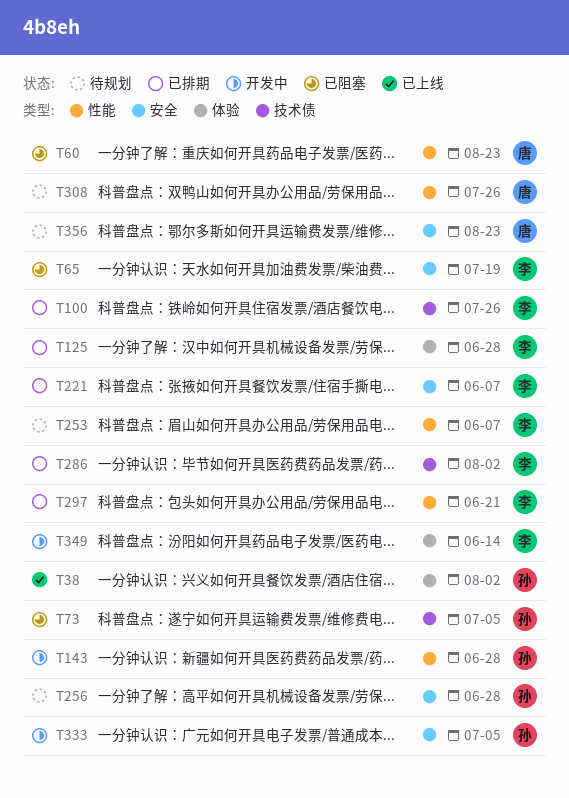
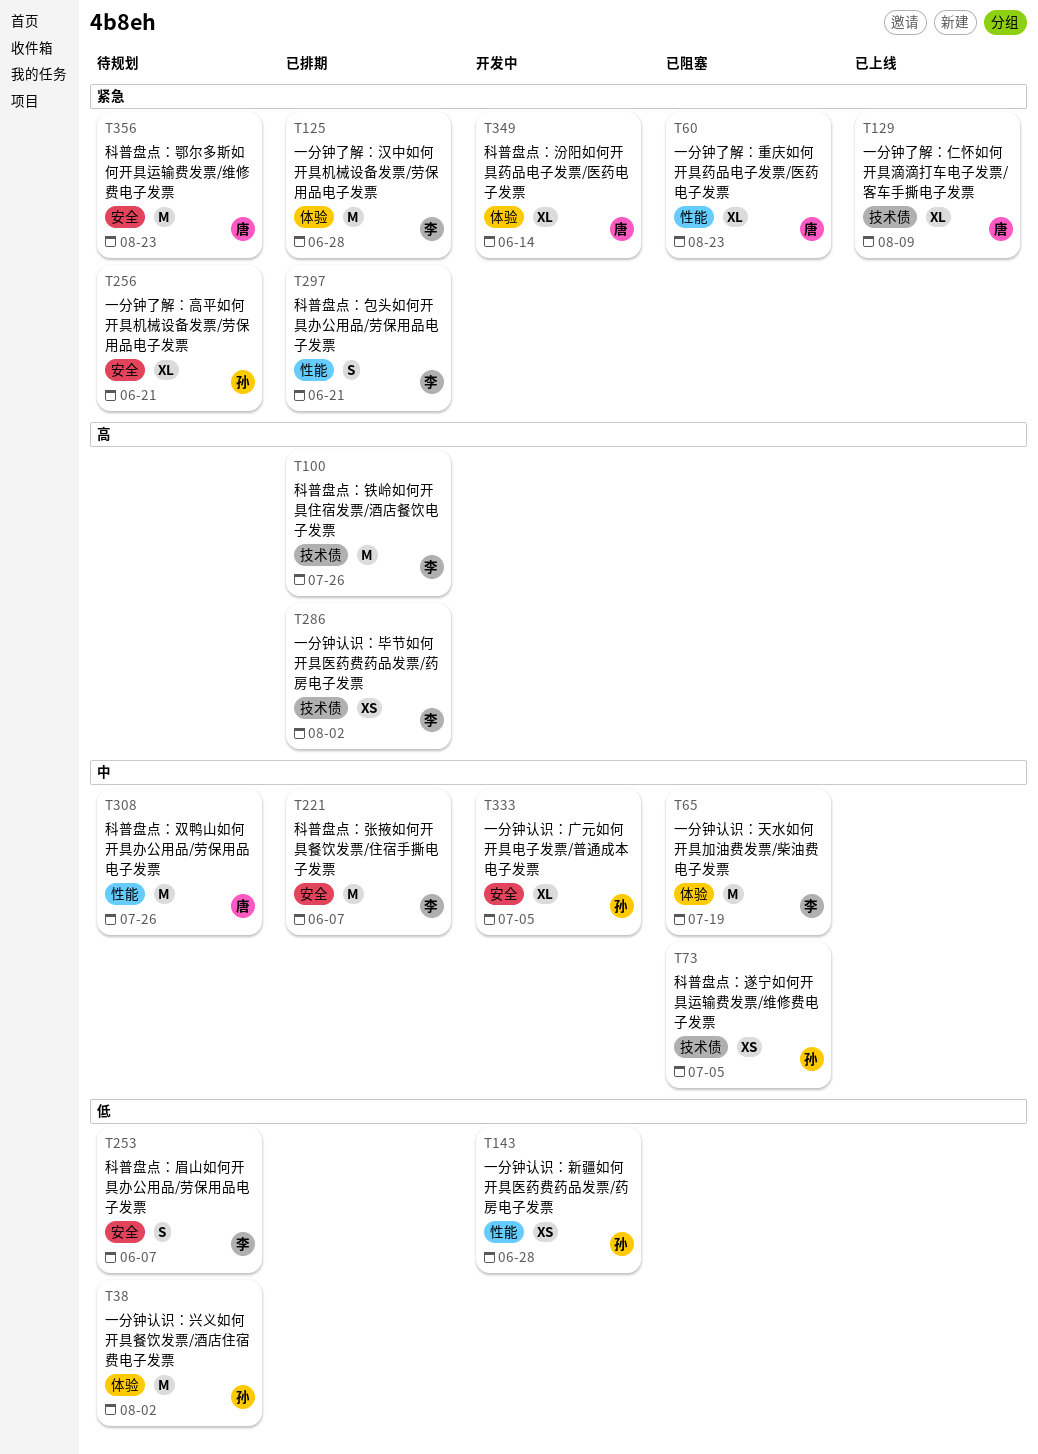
T38, status: 已上线 -> 待规划
T65, label: 安全 -> 体验
T129: none -> present
T253, label: 性能 -> 安全
T256, due: Jun 28 -> Jun 21
T349, owner: 李 -> 唐

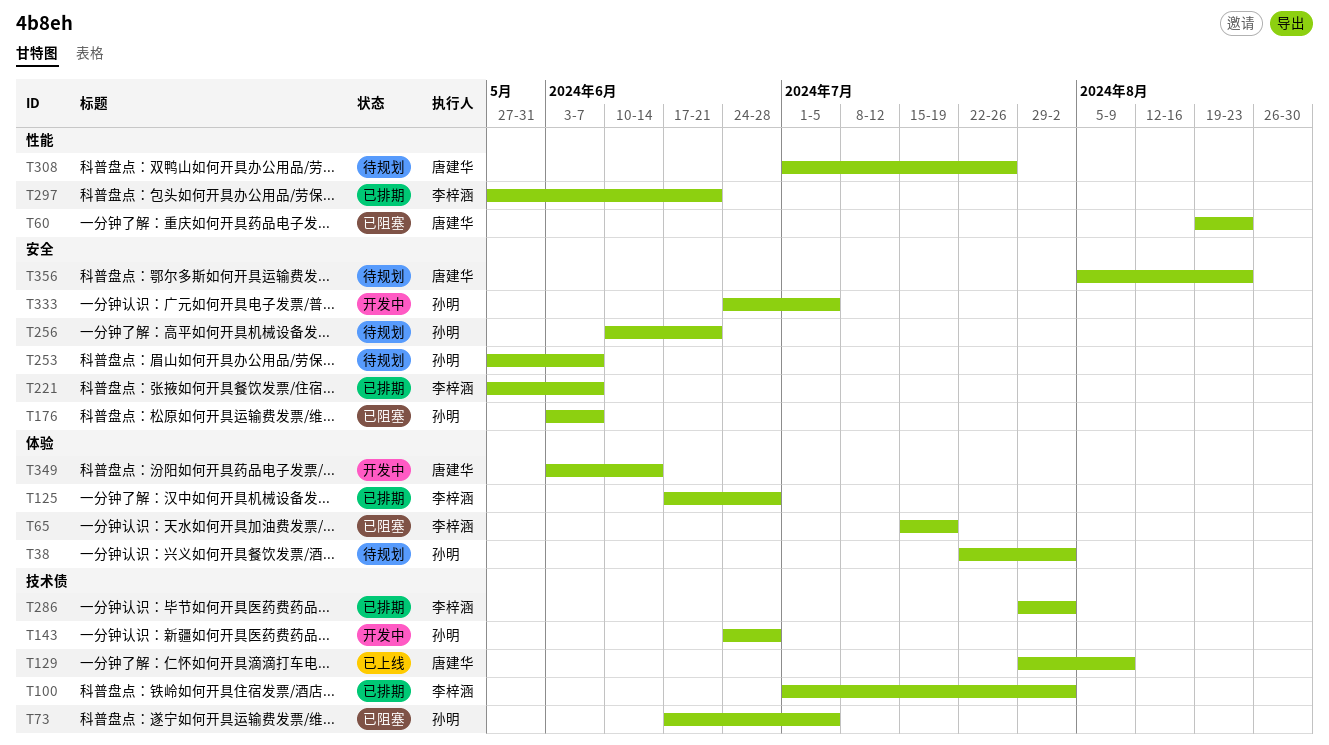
T100, due: Jul 26 -> Aug 2
T143, label: 性能 -> 技术债
T176: none -> present
T253, owner: 李梓涵 -> 孙明

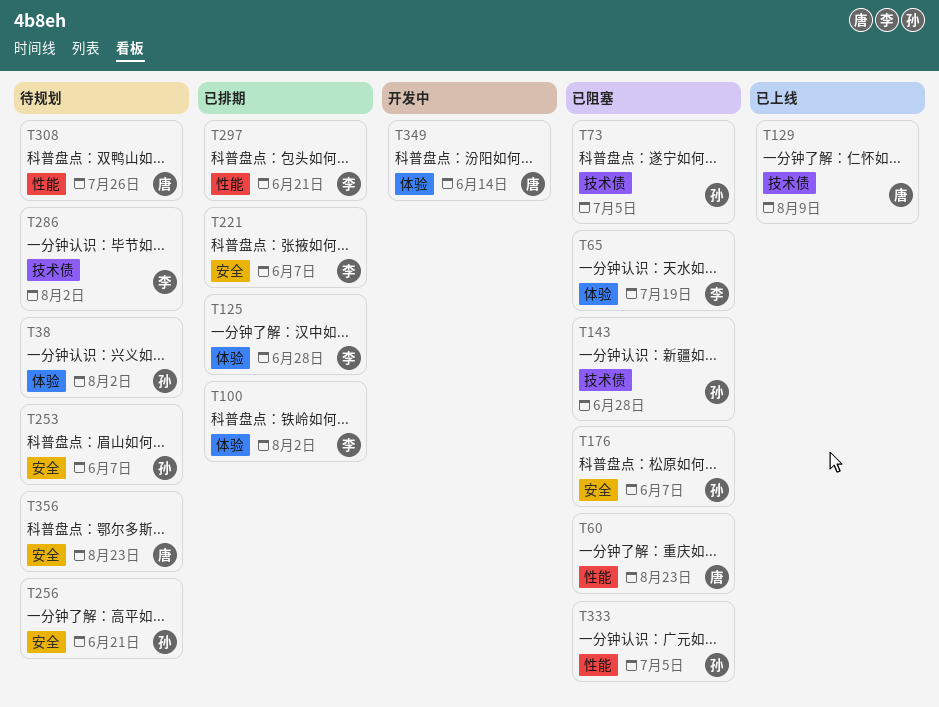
T100, label: 技术债 -> 体验
T143, status: 开发中 -> 已阻塞
T286, status: 已排期 -> 待规划
T333, status: 开发中 -> 已阻塞
T333, label: 安全 -> 性能

